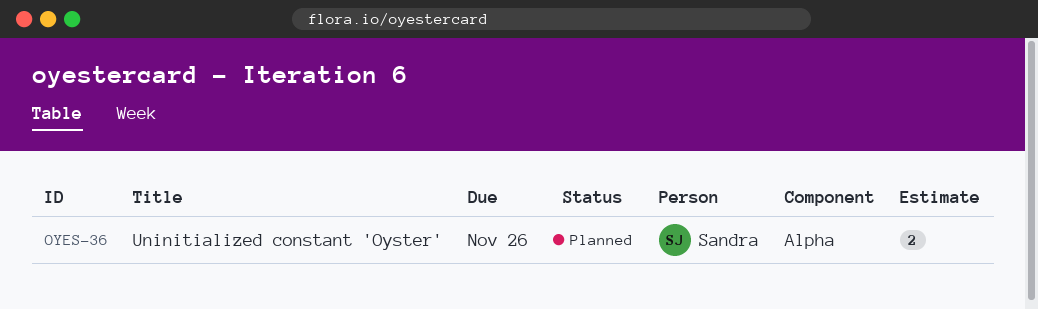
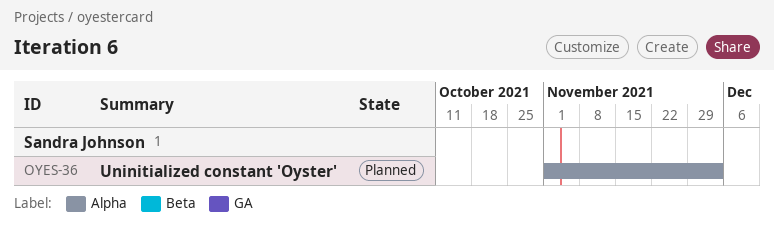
OYES-36, due: Nov 26 -> Dec 3

